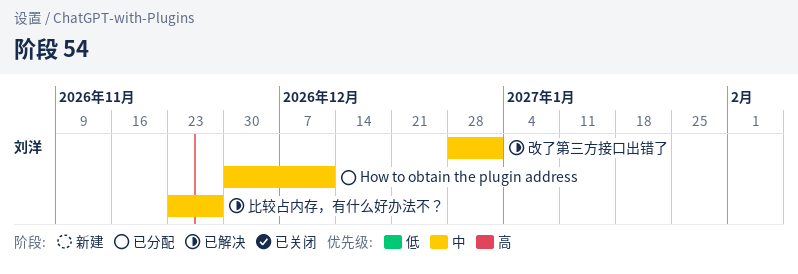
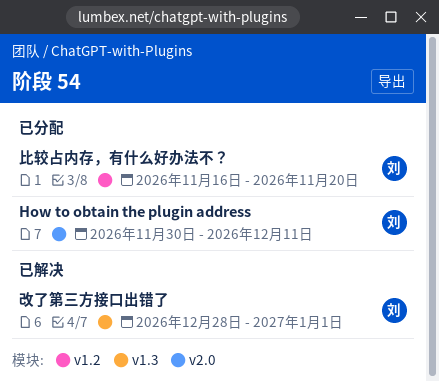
比较占内存，有什么好办法不？, status: 已解决 -> 已分配
比较占内存，有什么好办法不？, start: Nov 23 -> Nov 16
比较占内存，有什么好办法不？, due: Nov 27 -> Nov 20

